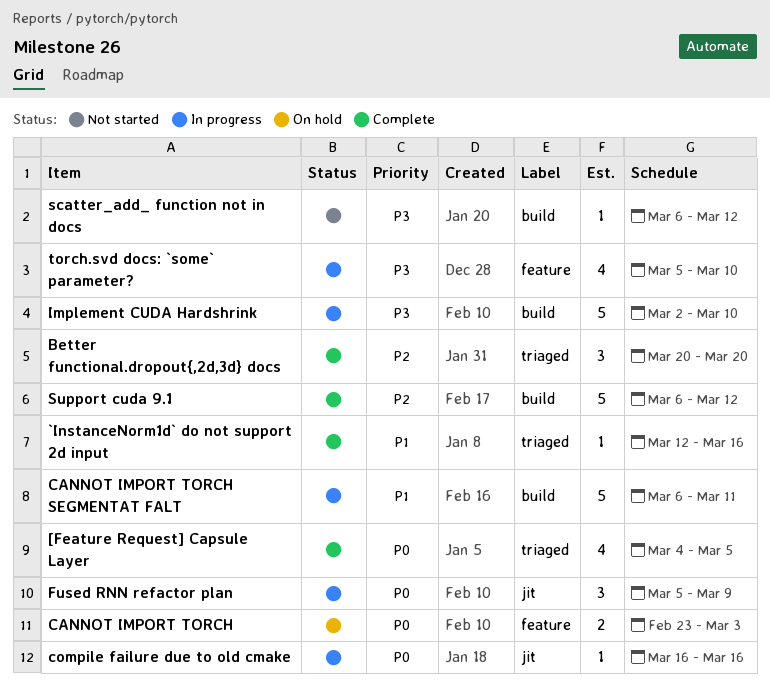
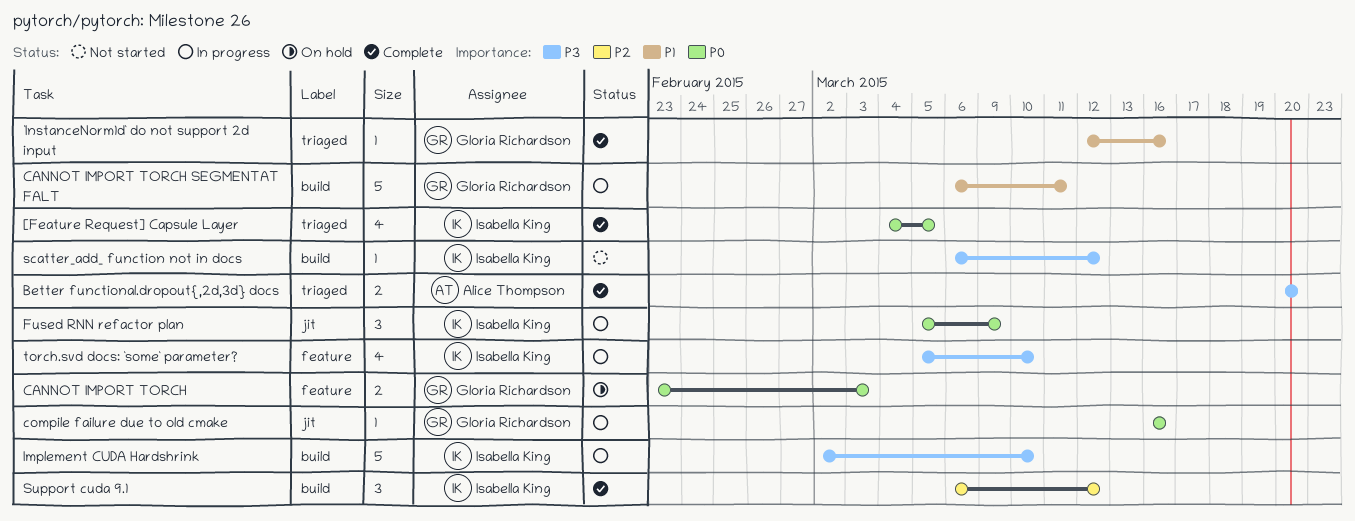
Better functional.dropout{,2d,3d} docs, priority: P2 -> P3
Better functional.dropout{,2d,3d} docs, estimate: 3 -> 2
Support cuda 9.1, estimate: 5 -> 3

